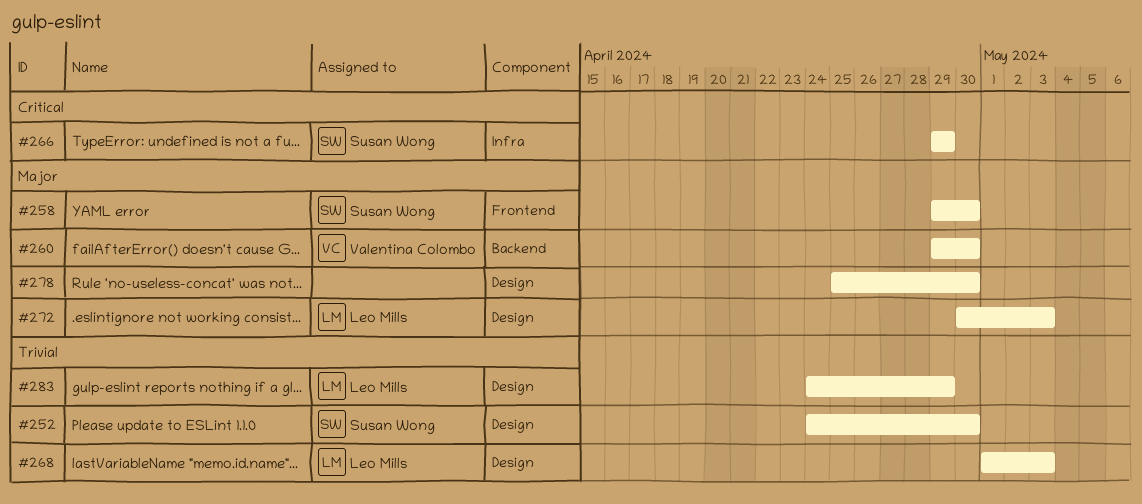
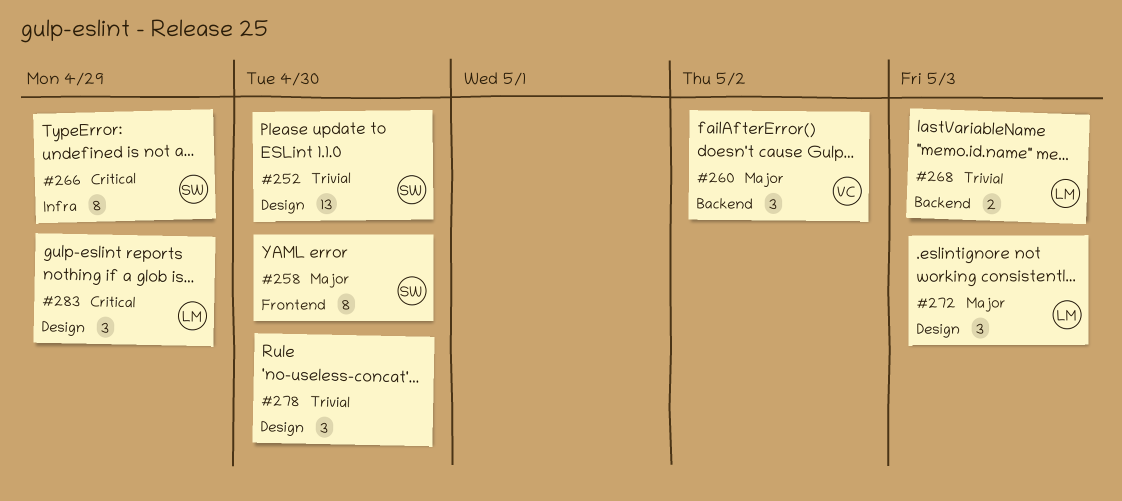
#260, due: Apr 30 -> May 2
#268, label: Design -> Backend
#278, priority: Major -> Trivial
#283, priority: Trivial -> Critical

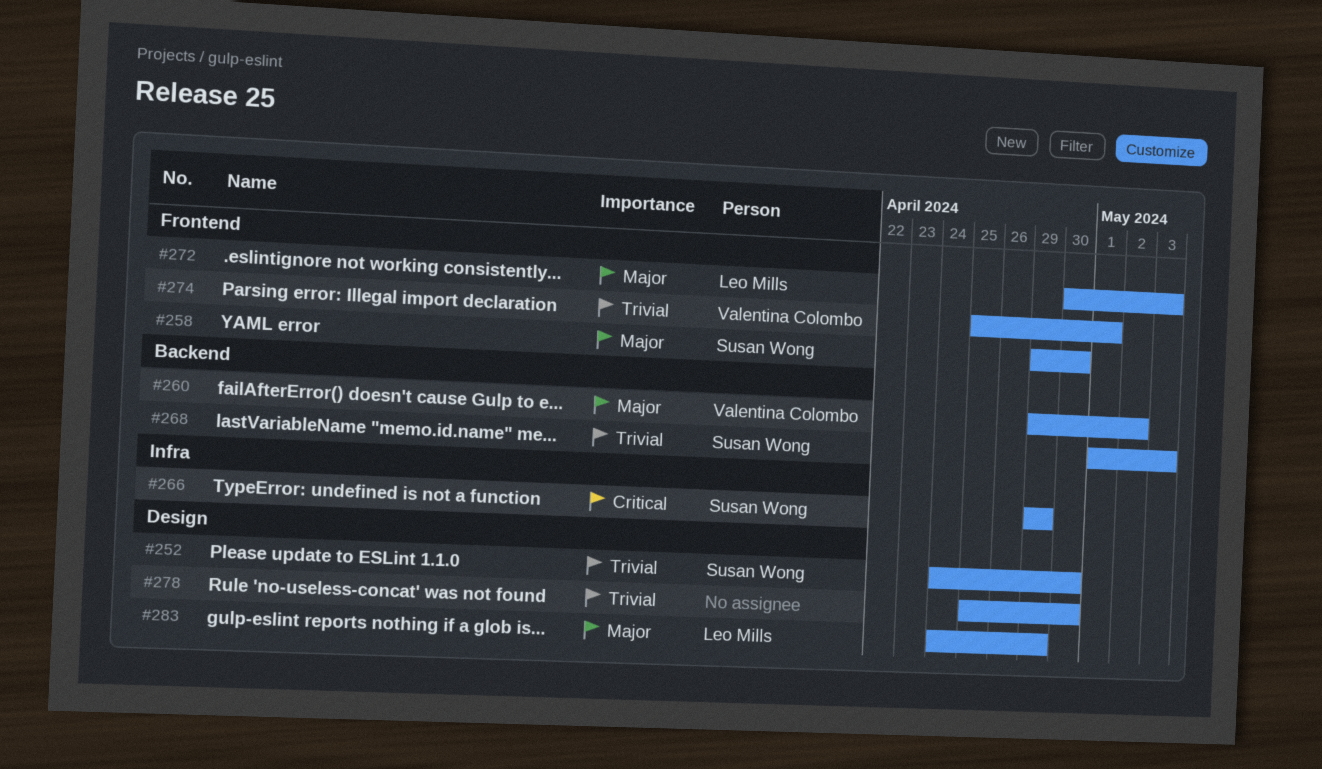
#268, owner: Leo Mills -> Susan Wong
#272, label: Design -> Frontend
#274: none -> present
#283, priority: Critical -> Major

